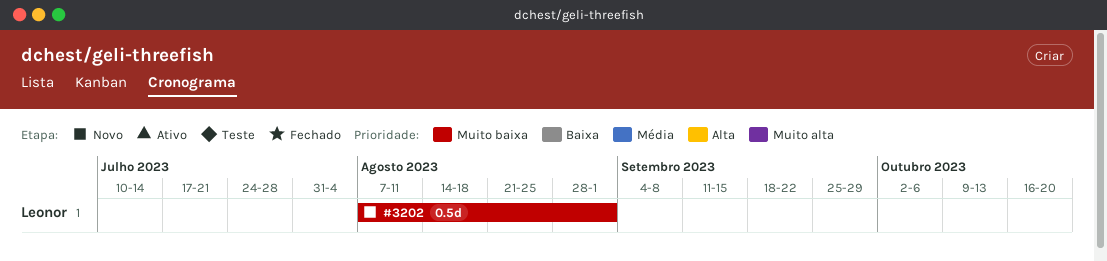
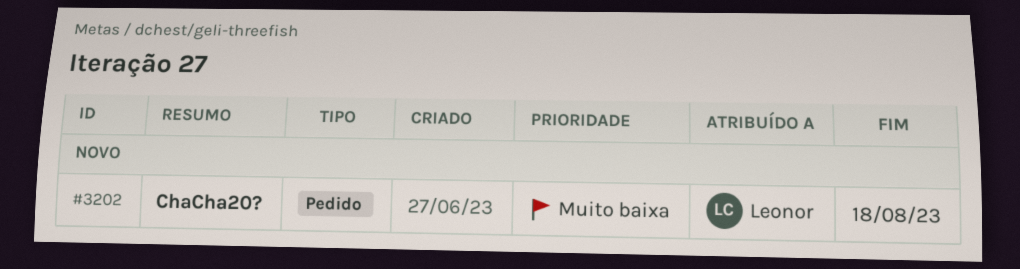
#3202, due: Sep 1 -> Aug 18

